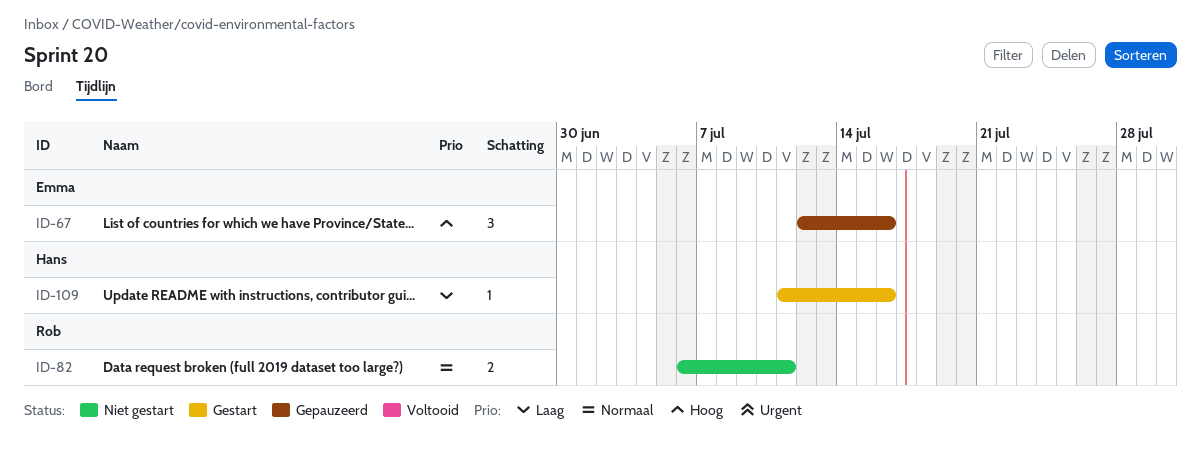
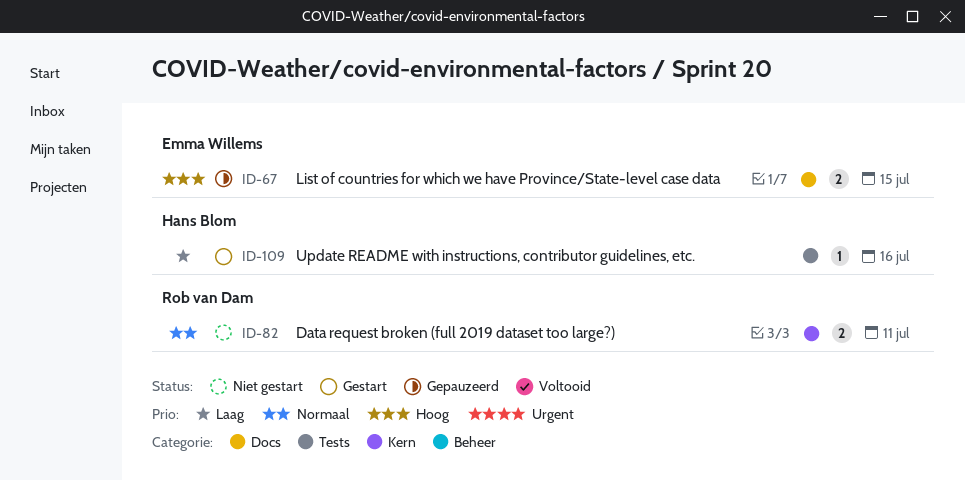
ID-67, estimate: 3 -> 2
ID-67, due: Jul 16 -> Jul 15

